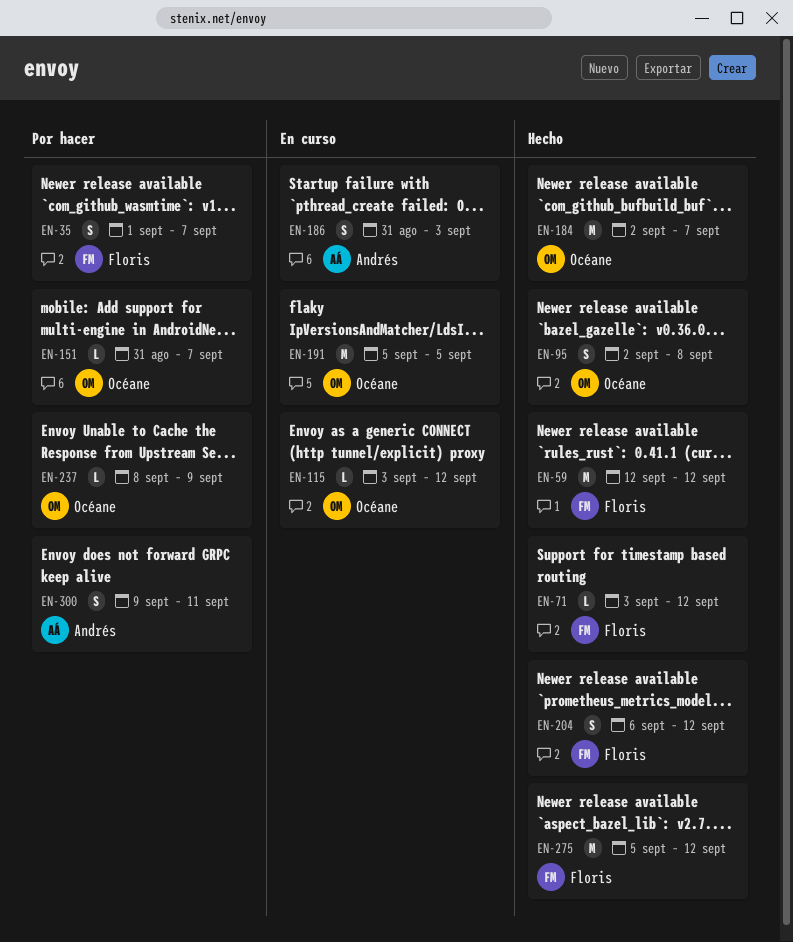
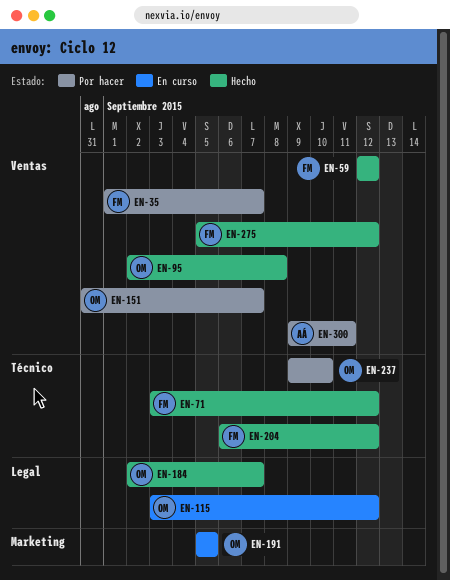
EN-186: present -> none
EN-237, start: Sep 8 -> Sep 9
EN-237, due: Sep 9 -> Sep 10

